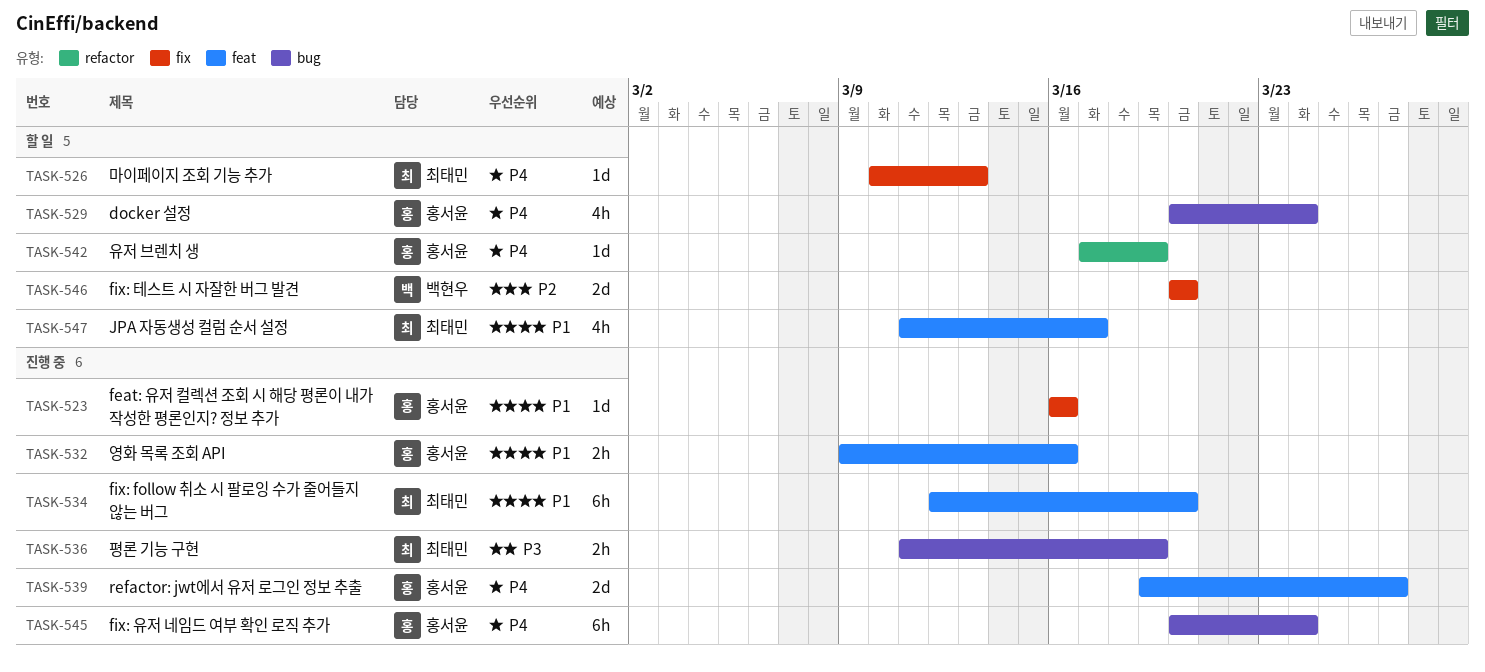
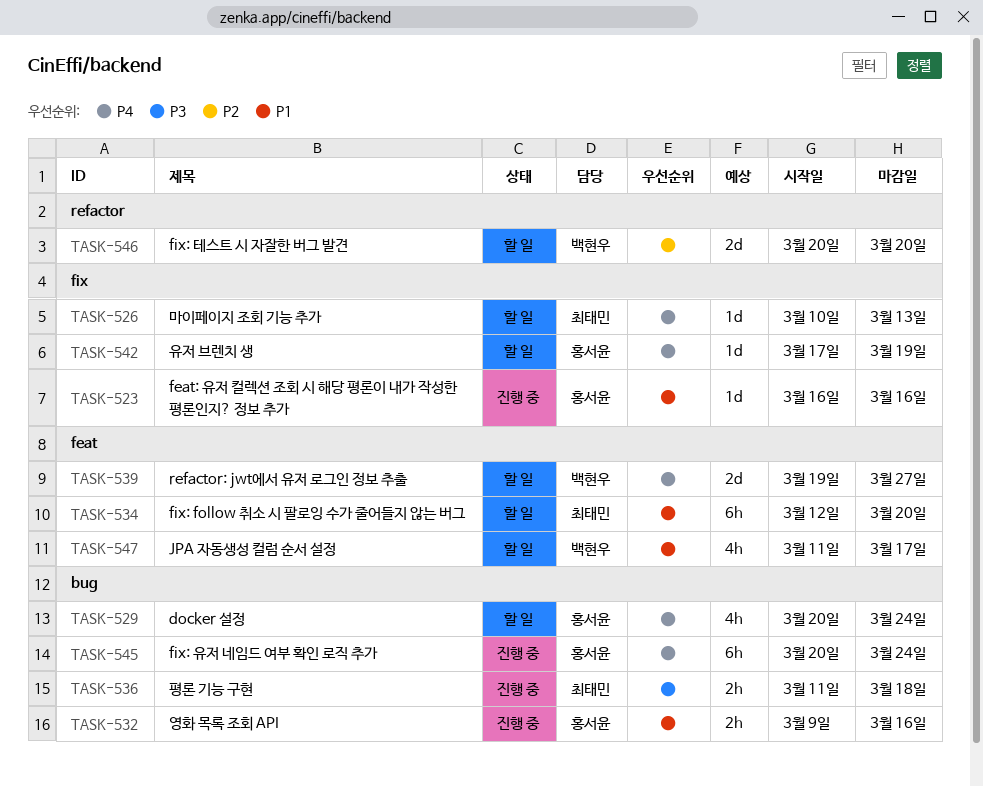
TASK-532, label: feat -> bug
TASK-534, status: 진행 중 -> 할 일
TASK-536, due: Mar 19 -> Mar 18
TASK-539, status: 진행 중 -> 할 일
TASK-539, owner: 홍서윤 -> 백현우
TASK-542, label: refactor -> fix
TASK-546, label: fix -> refactor
TASK-547, owner: 최태민 -> 백현우

